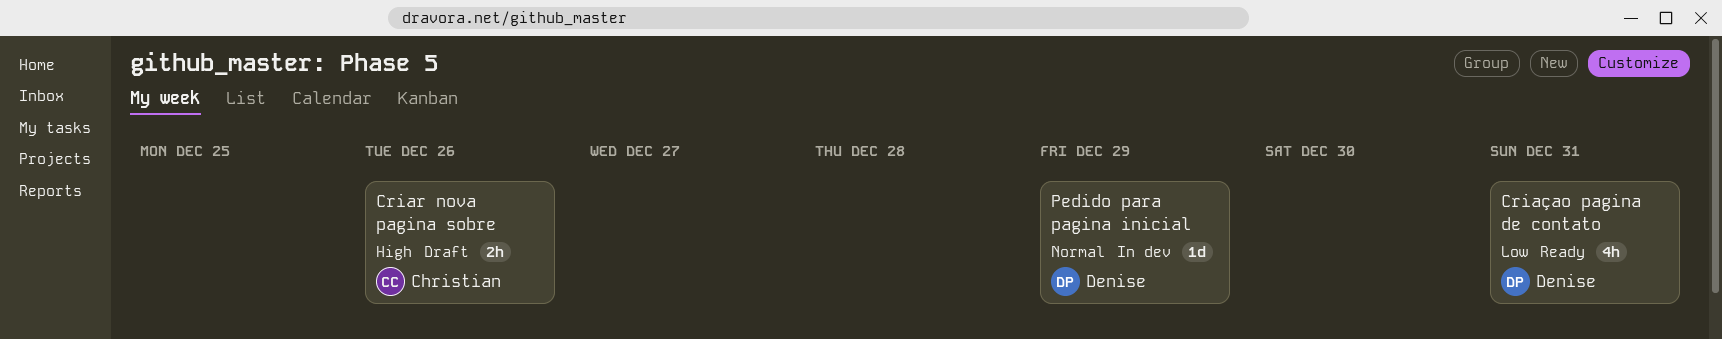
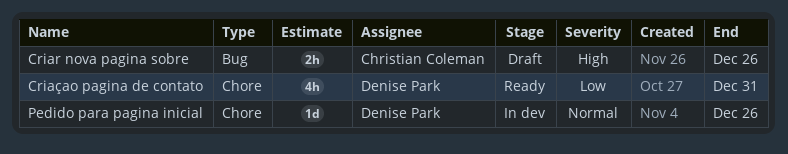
Pedido para pagina inicial, due: Dec 29 -> Dec 26

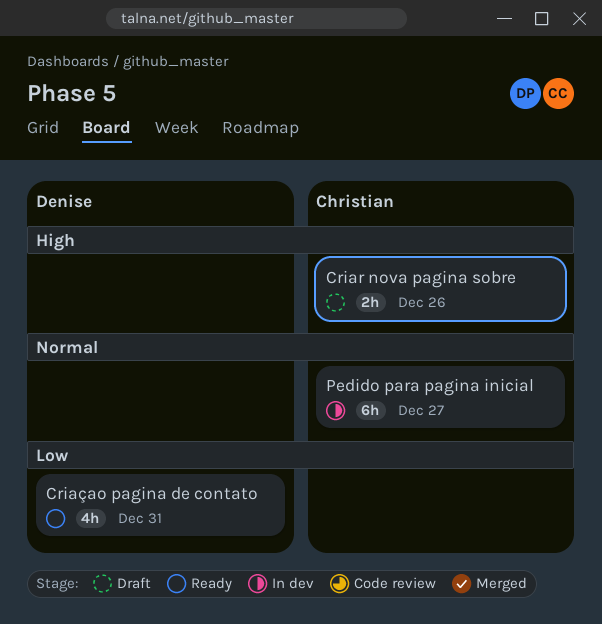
Pedido para pagina inicial, owner: Denise Park -> Christian Coleman
Pedido para pagina inicial, estimate: 1d -> 6h
Pedido para pagina inicial, due: Dec 26 -> Dec 27

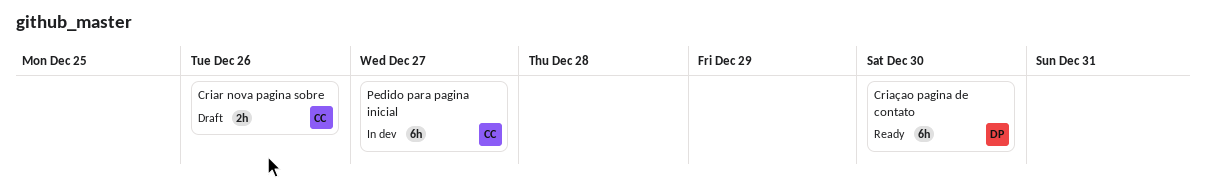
Criaçao pagina de contato, estimate: 4h -> 6h
Criaçao pagina de contato, due: Dec 31 -> Dec 30

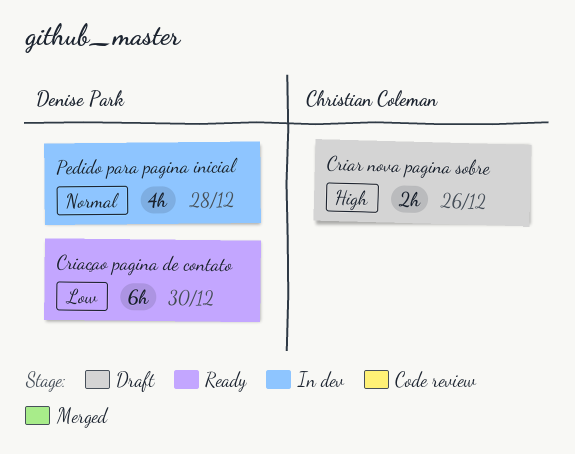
Pedido para pagina inicial, owner: Christian Coleman -> Denise Park
Pedido para pagina inicial, estimate: 6h -> 4h
Pedido para pagina inicial, due: Dec 27 -> Dec 28

